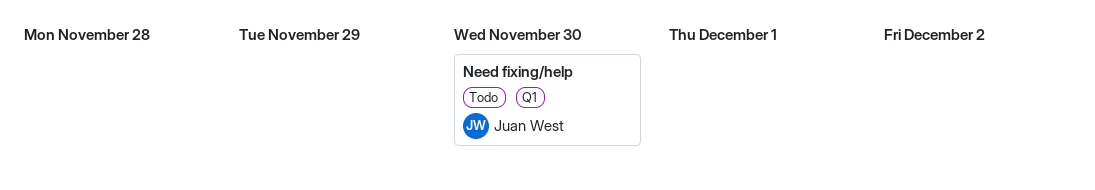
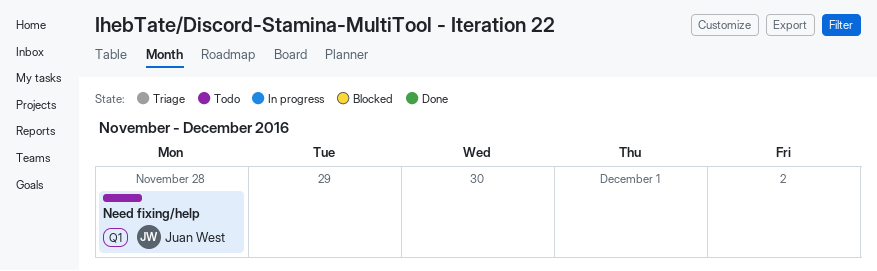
Need fixing/help, due: Nov 30 -> Nov 28

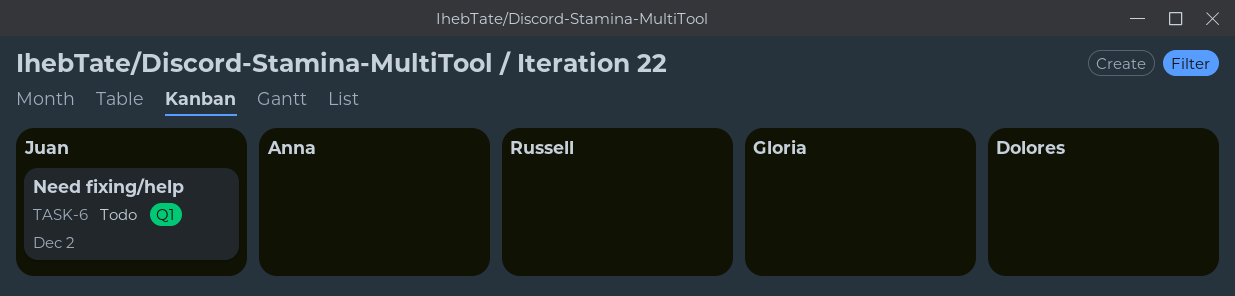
Need fixing/help, due: Nov 28 -> Dec 2

